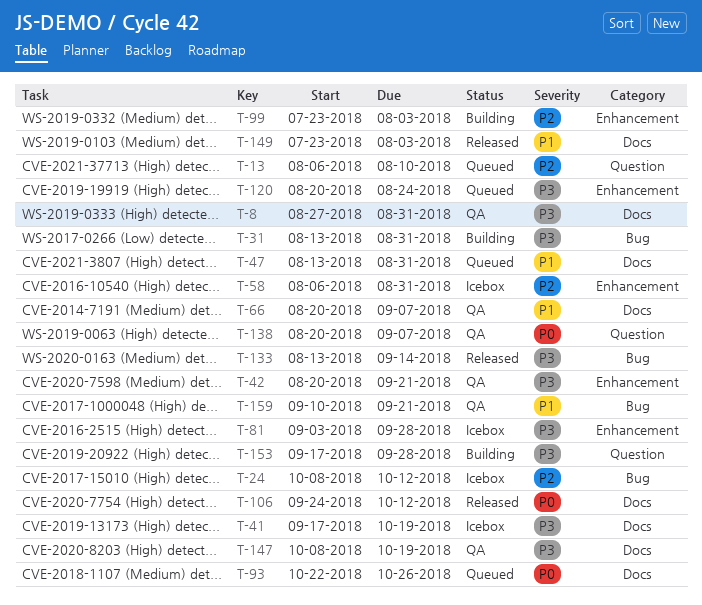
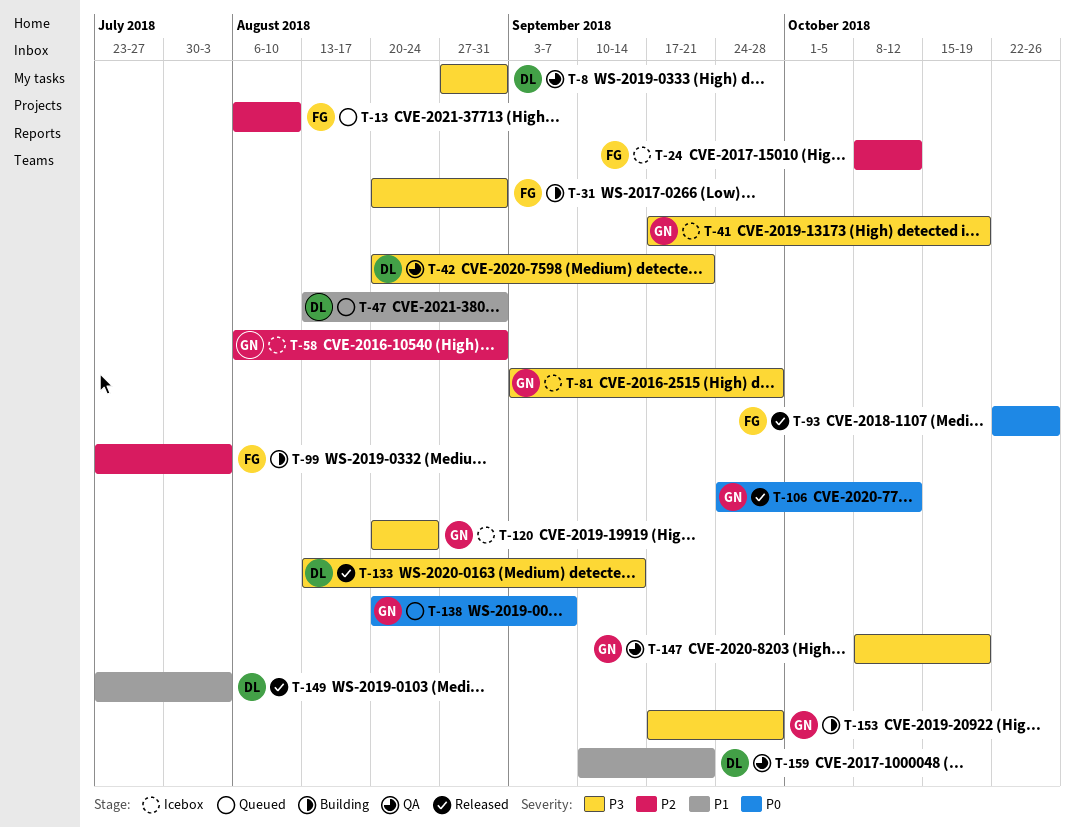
T-31, start: Aug 13 -> Aug 20
T-66: present -> none
T-93, status: Queued -> Released
T-120, status: Queued -> Icebox
T-138, status: QA -> Queued

